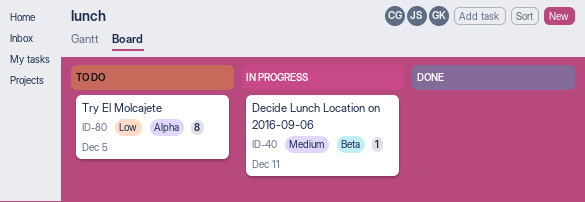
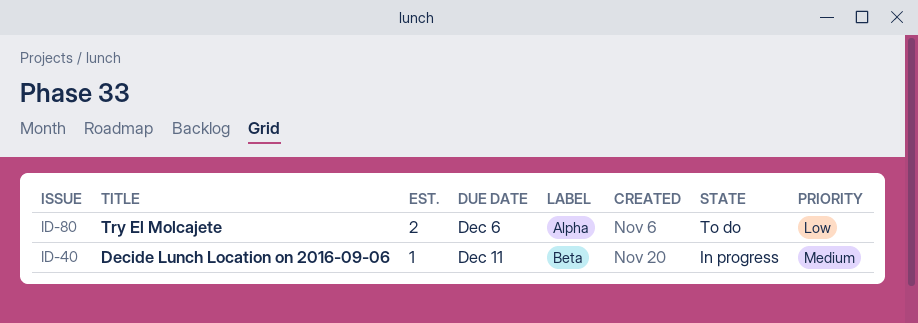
ID-80, estimate: 8 -> 2
ID-80, due: Dec 5 -> Dec 6

